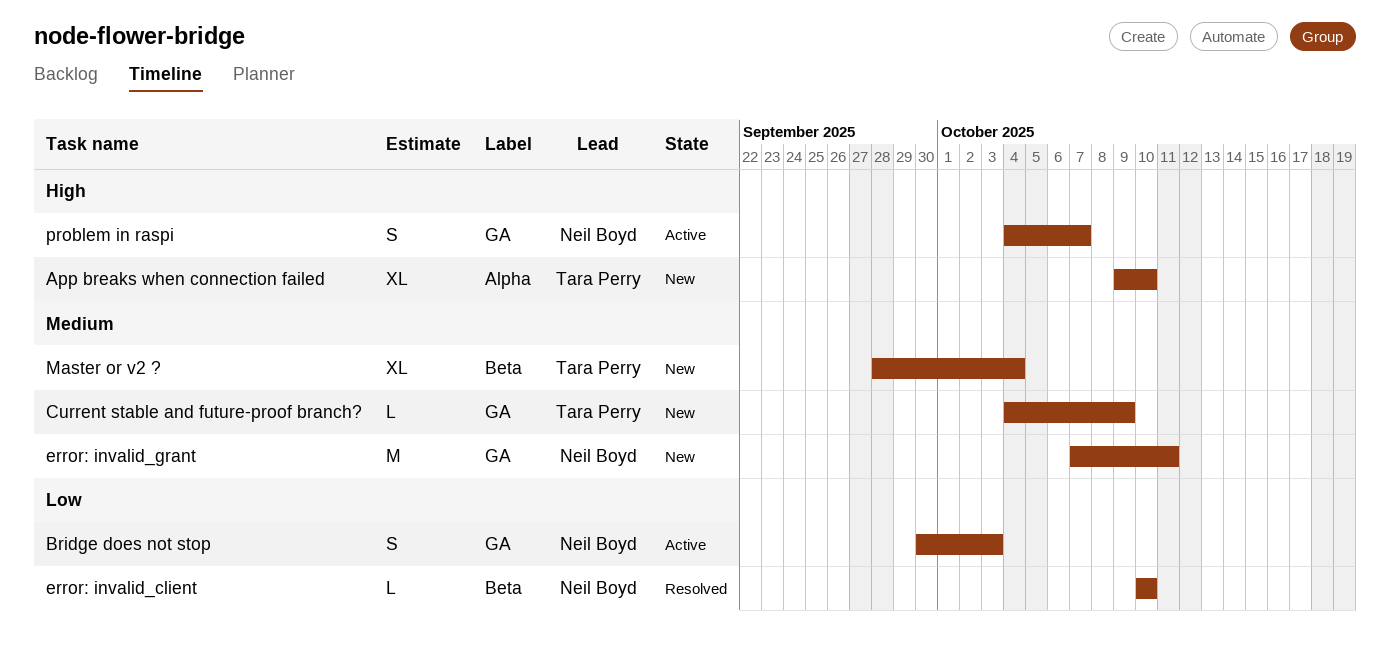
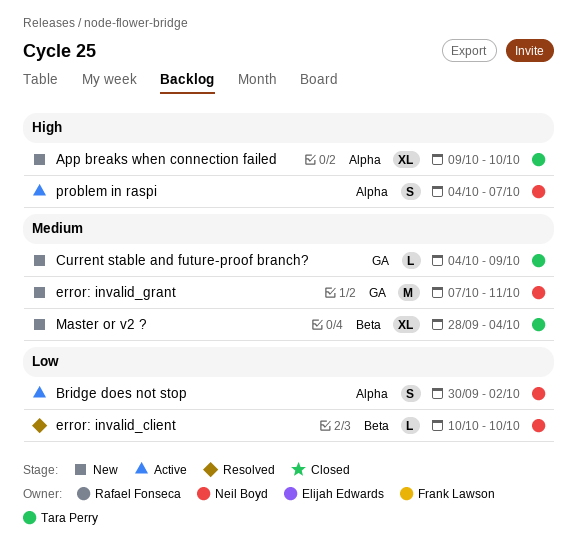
Bridge does not stop, label: GA -> Alpha
Bridge does not stop, due: Oct 3 -> Oct 2
problem in raspi, label: GA -> Alpha

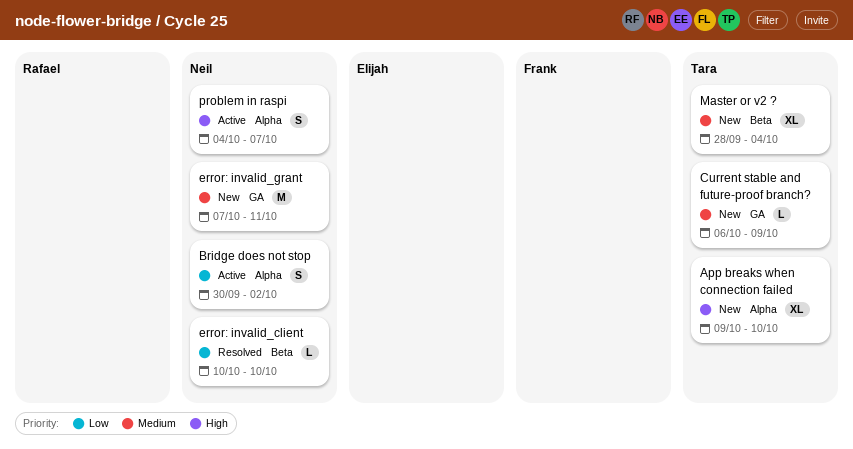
Current stable and future-proof branch?, start: Oct 4 -> Oct 6

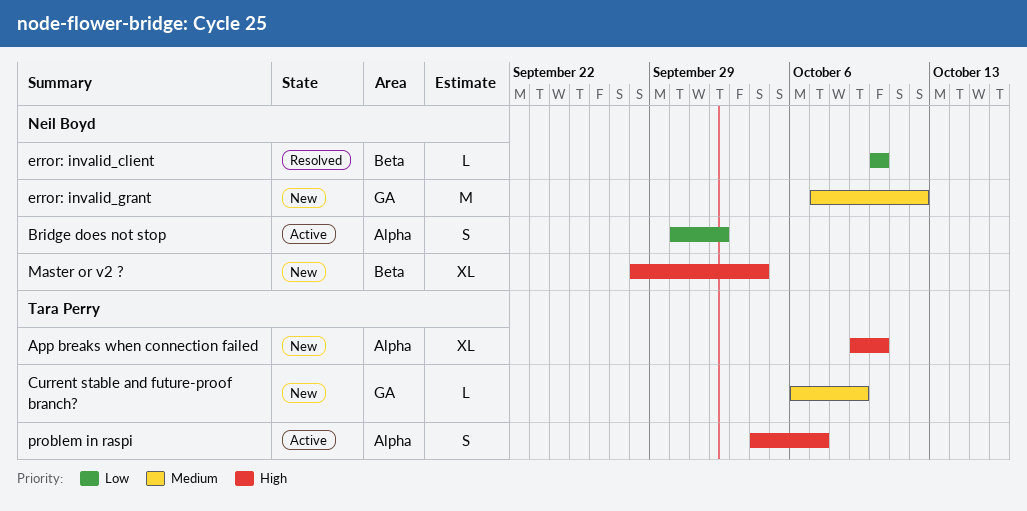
error: invalid_grant, due: Oct 11 -> Oct 12
Master or v2 ?, owner: Tara Perry -> Neil Boyd
Master or v2 ?, priority: Medium -> High
problem in raspi, owner: Neil Boyd -> Tara Perry

